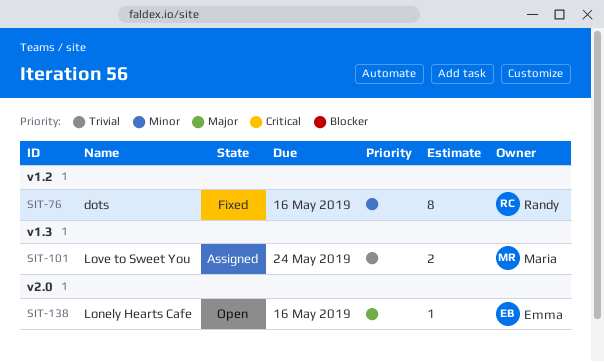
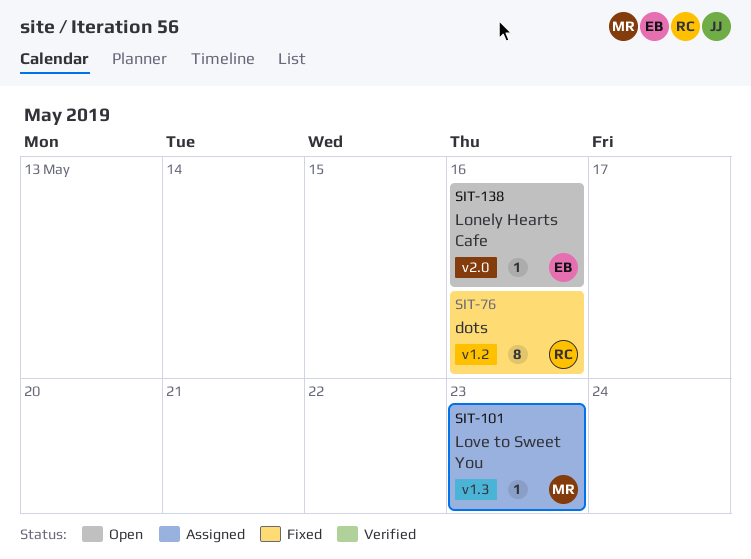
SIT-101, estimate: 2 -> 1
SIT-101, due: May 24 -> May 23

